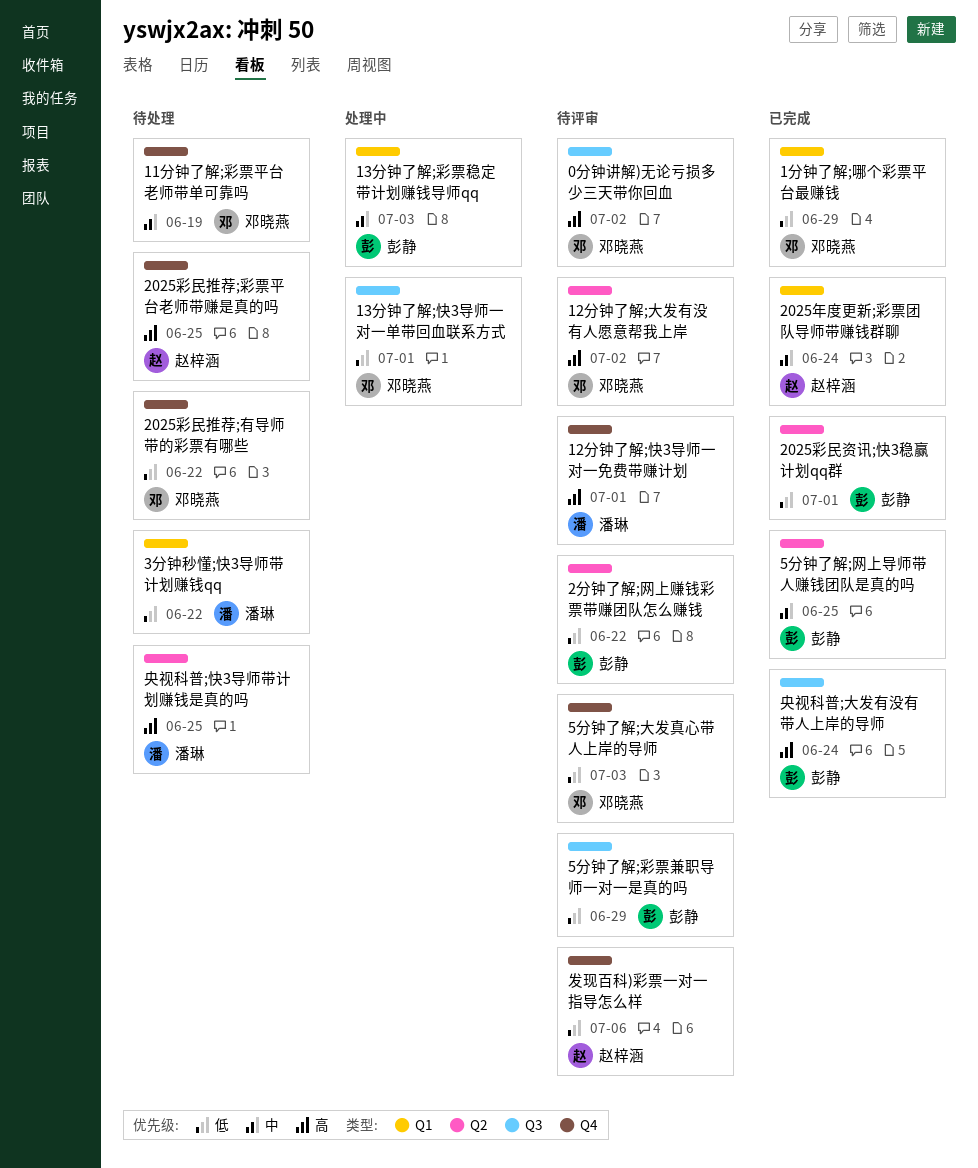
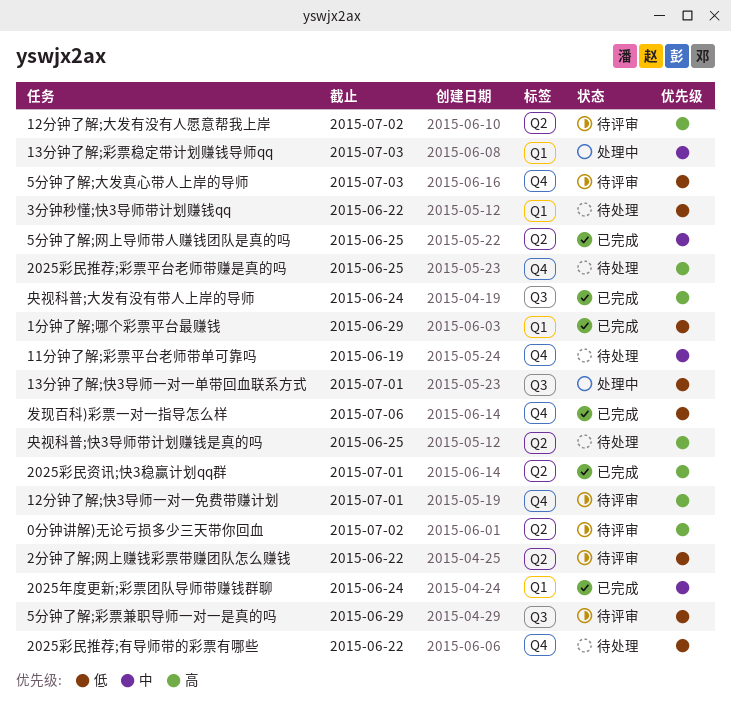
0分钟讲解)无论亏损多少三天带你回血, label: Q3 -> Q2
2025彩民资讯;快3稳赢计划qq群, priority: 低 -> 高
发现百科)彩票一对一指导怎么样, status: 待评审 -> 已完成

